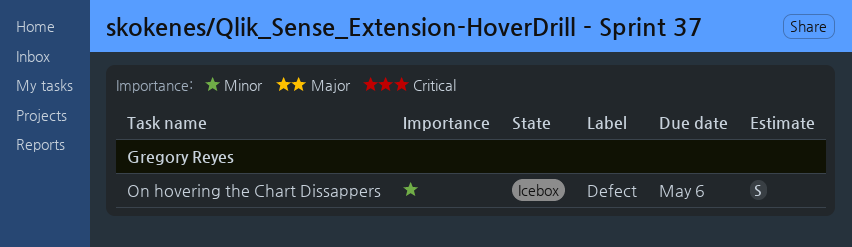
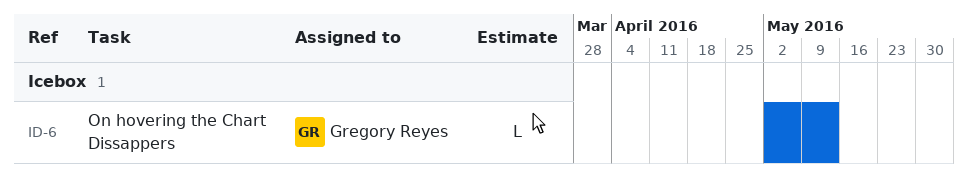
On hovering the Chart Dissappers, estimate: S -> L
On hovering the Chart Dissappers, due: May 6 -> May 13

